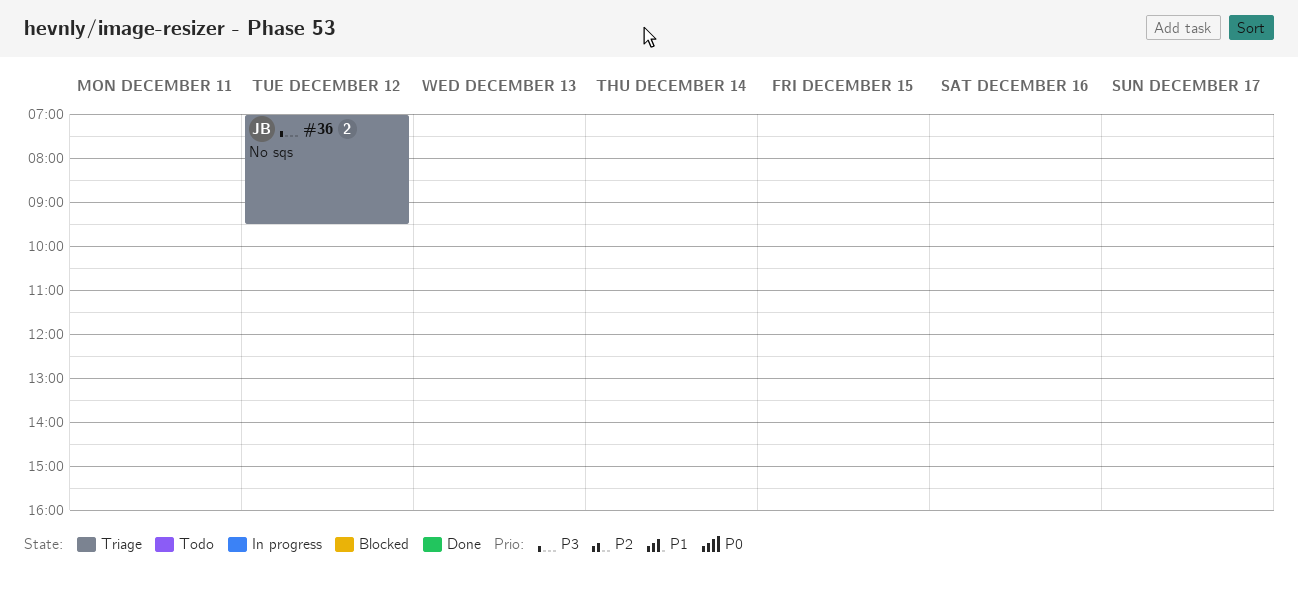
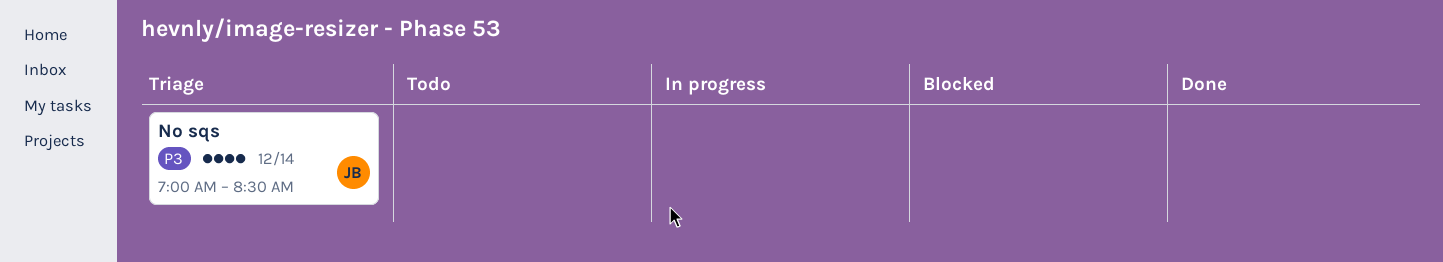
No sqs, estimate: 2 -> 4
No sqs, day: Dec 12 -> Dec 14
No sqs, ends: 09:30 -> 08:30

